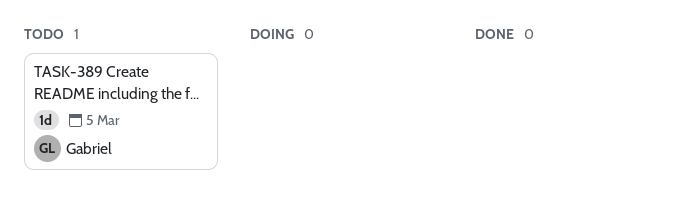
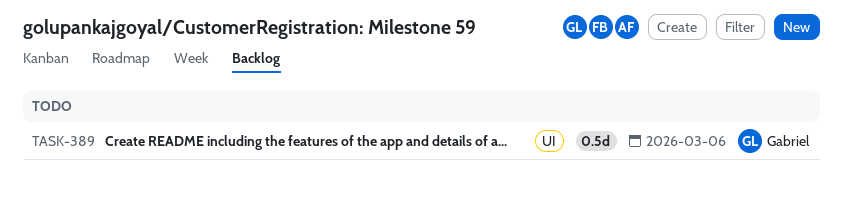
TASK-389, estimate: 1d -> 0.5d
TASK-389, due: Mar 5 -> Mar 6

